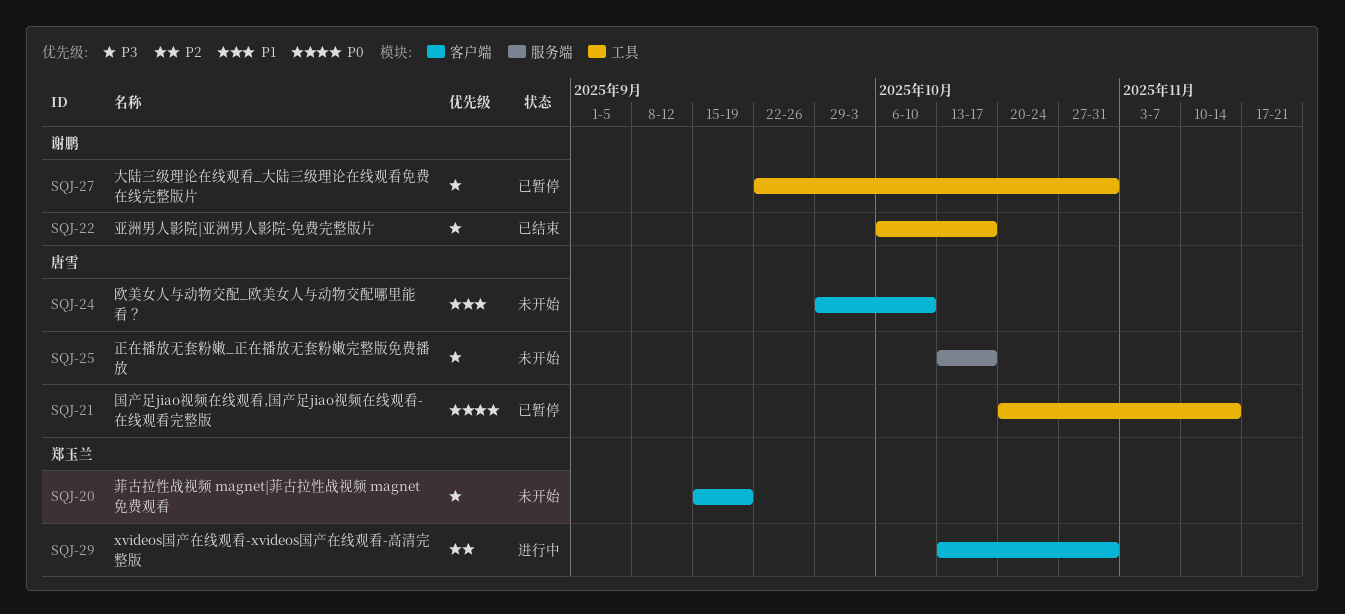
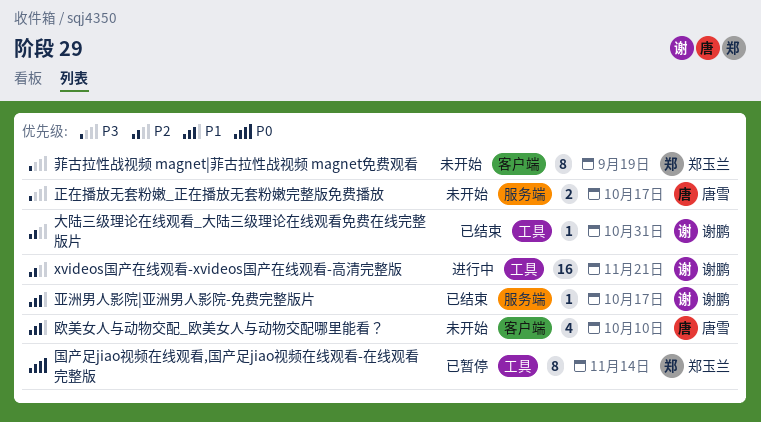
xvideos国产在线观看-xvideos国产在线观看-高清完整版, owner: 郑玉兰 -> 谢鹏
xvideos国产在线观看-xvideos国产在线观看-高清完整版, label: 客户端 -> 工具
xvideos国产在线观看-xvideos国产在线观看-高清完整版, due: Oct 31 -> Nov 21
亚洲男人影院|亚洲男人影院-免费完整版片, priority: P3 -> P1
亚洲男人影院|亚洲男人影院-免费完整版片, label: 工具 -> 服务端
国产足jiao视频在线观看,国产足jiao视频在线观看-在线观看完整版, owner: 唐雪 -> 郑玉兰
大陆三级理论在线观看_大陆三级理论在线观看免费在线完整版片, status: 已暂停 -> 已结束
大陆三级理论在线观看_大陆三级理论在线观看免费在线完整版片, priority: P3 -> P2

